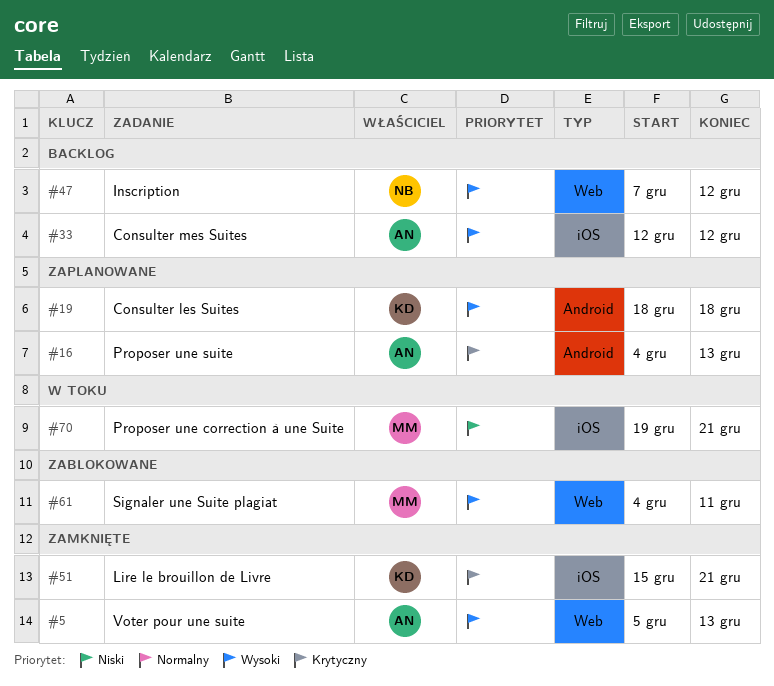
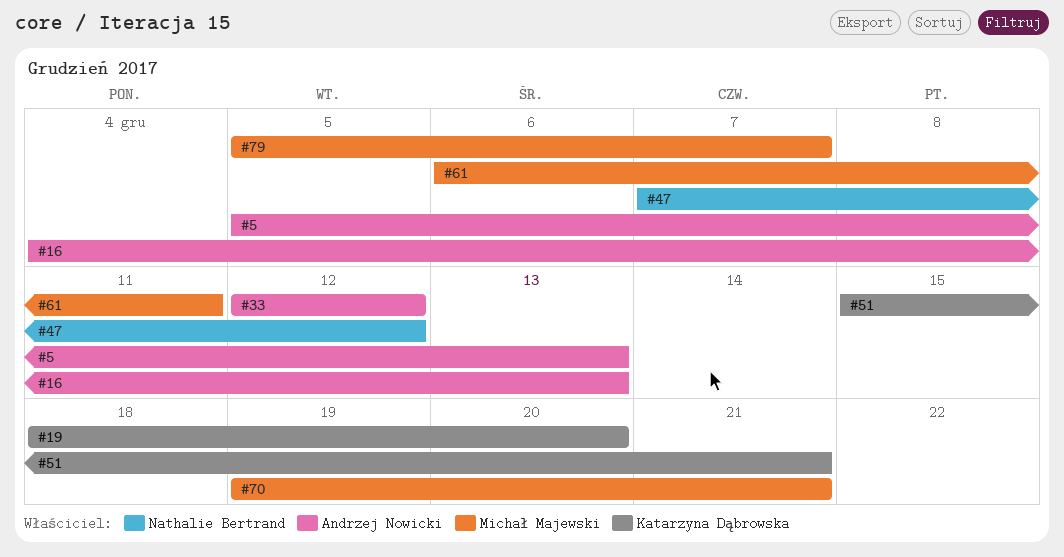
#19, due: Dec 18 -> Dec 20
#61, start: Dec 4 -> Dec 6
#79: none -> present

